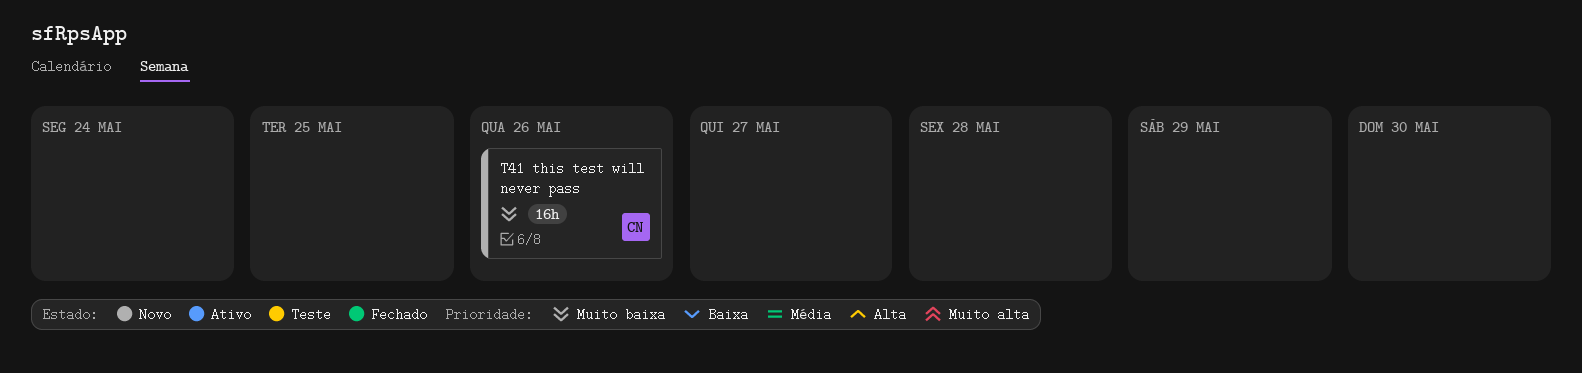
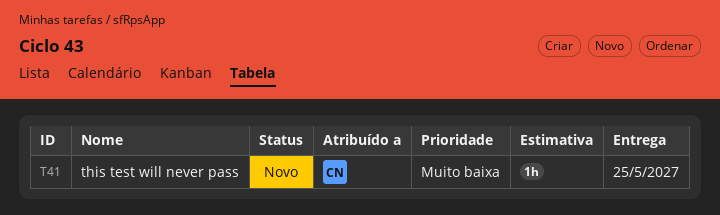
T41, estimate: 16h -> 1h
T41, due: May 26 -> May 25

